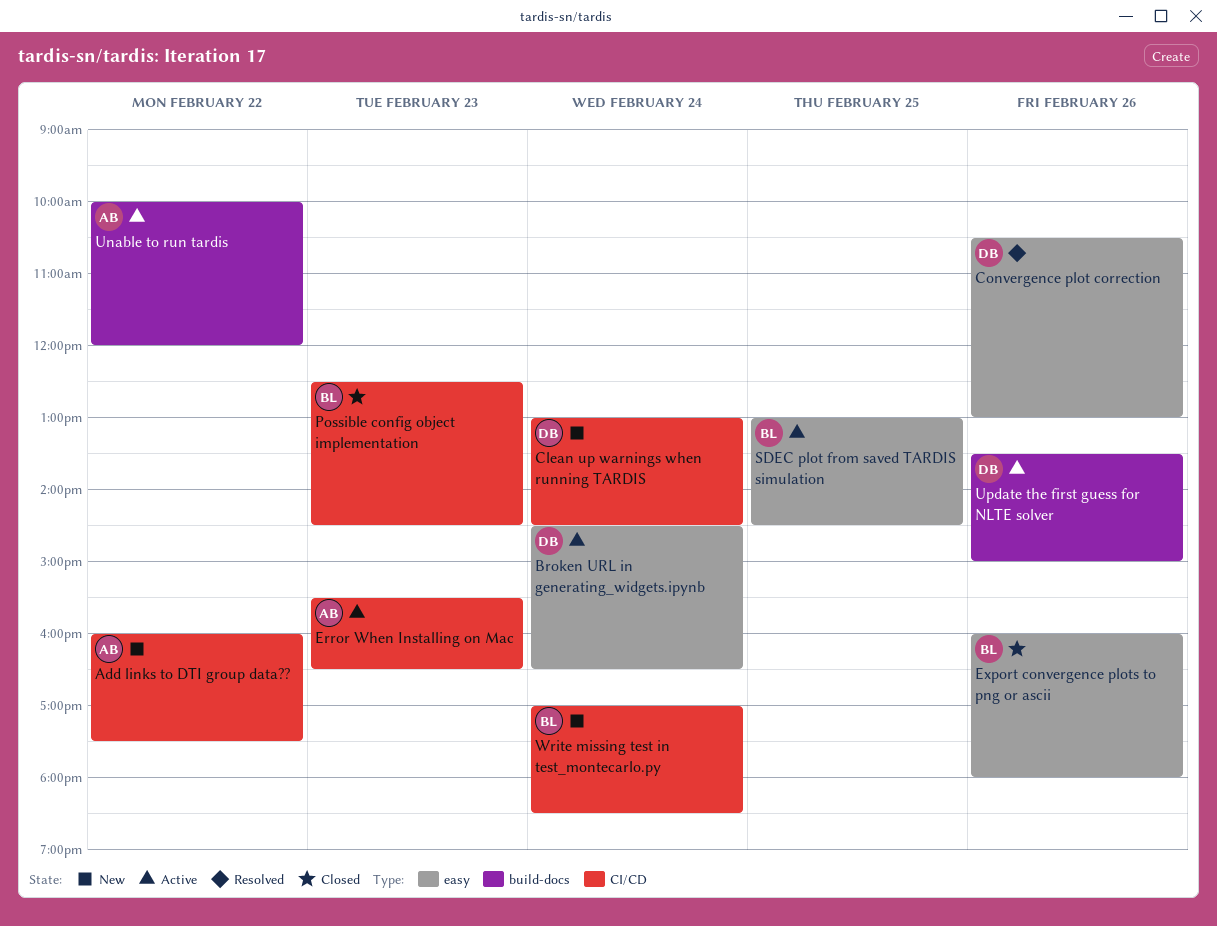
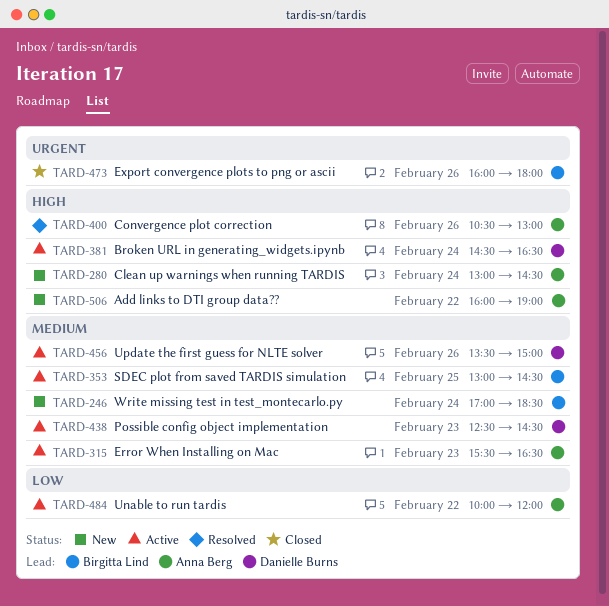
Add links to DTI group data??, ends: 17:30 -> 19:00
Clean up warnings when running TARDIS, owner: Danielle Burns -> Anna Berg
Convergence plot correction, owner: Danielle Burns -> Anna Berg
Possible config object implementation, status: Closed -> Active
Possible config object implementation, owner: Birgitta Lind -> Danielle Burns

